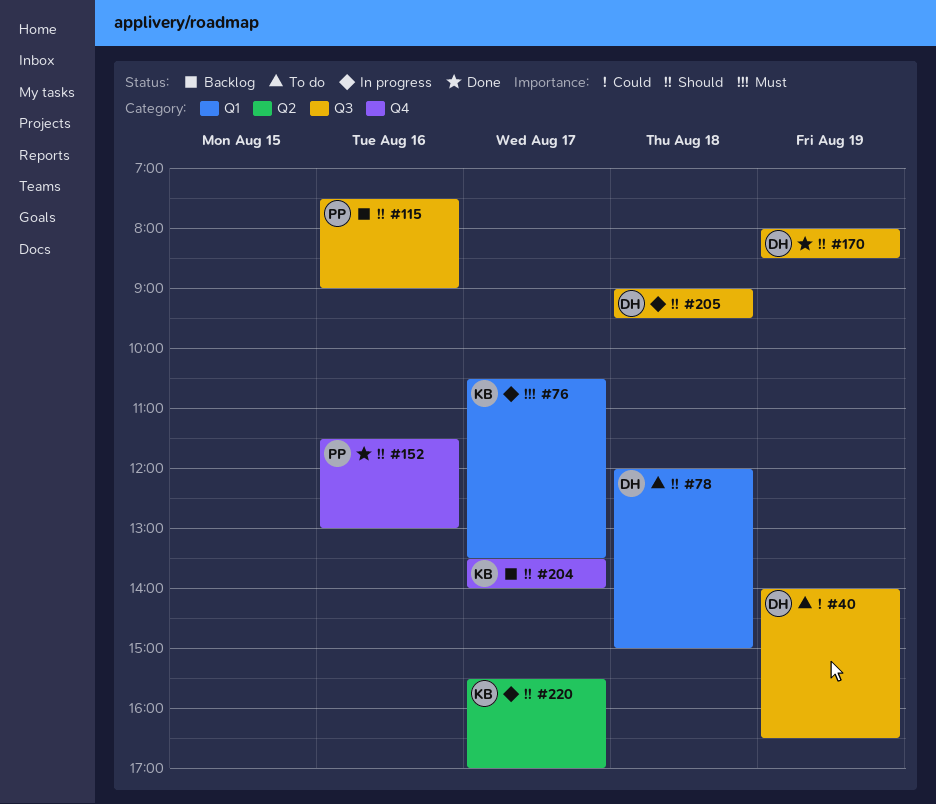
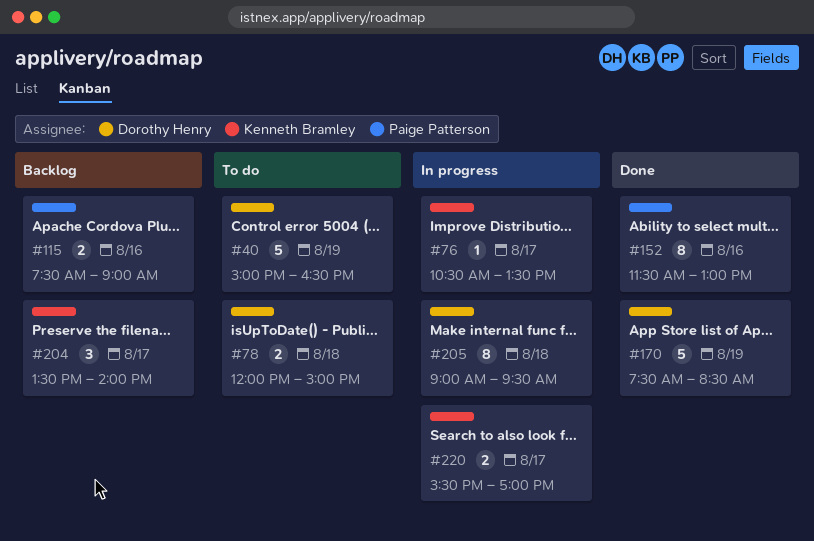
#40, begins: 14:00 -> 15:00
#170, begins: 08:00 -> 07:30

